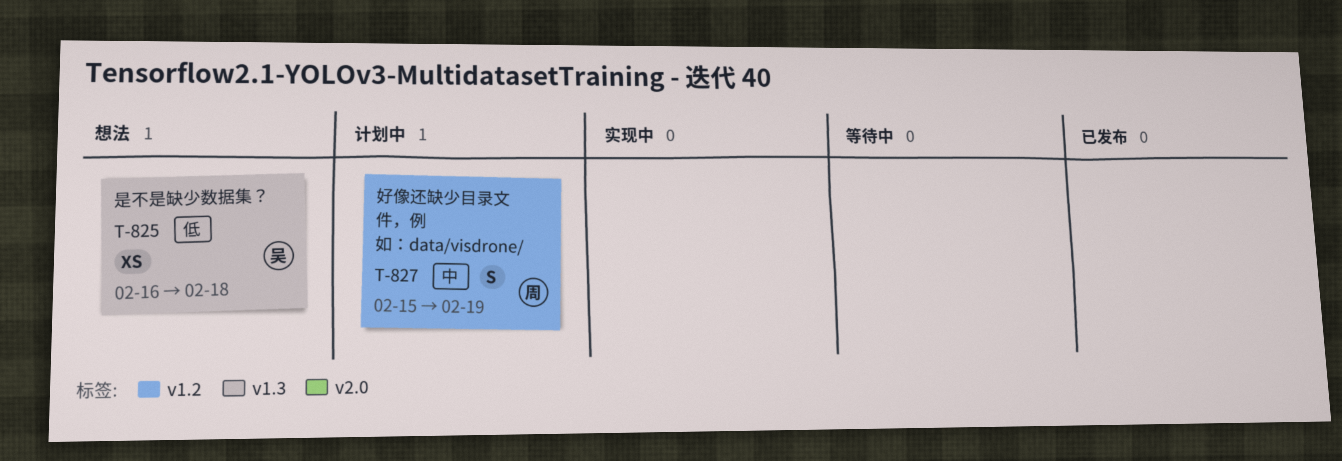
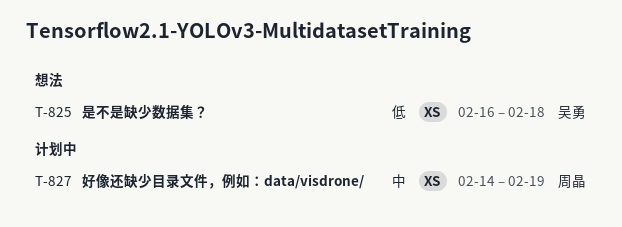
T-827, estimate: S -> XS
T-827, start: Feb 15 -> Feb 14

